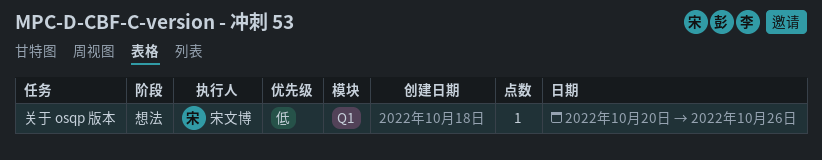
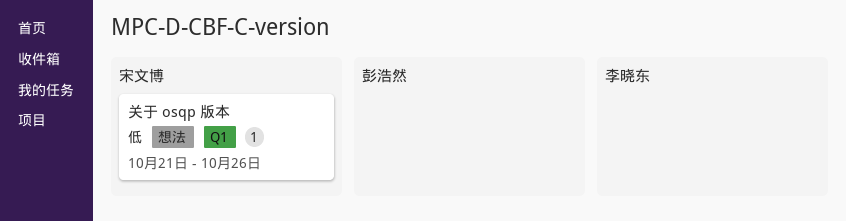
关于 osqp 版本, start: Oct 20 -> Oct 21

